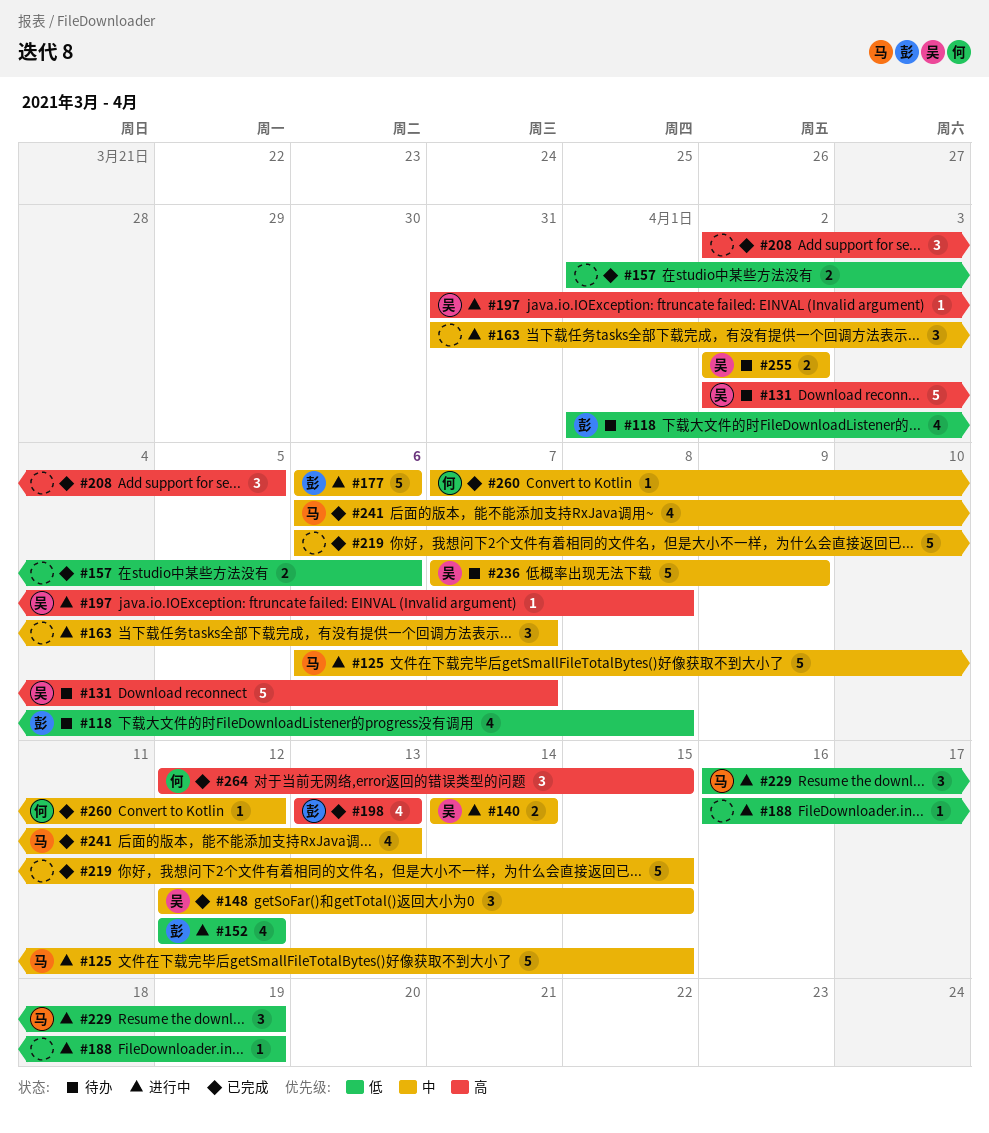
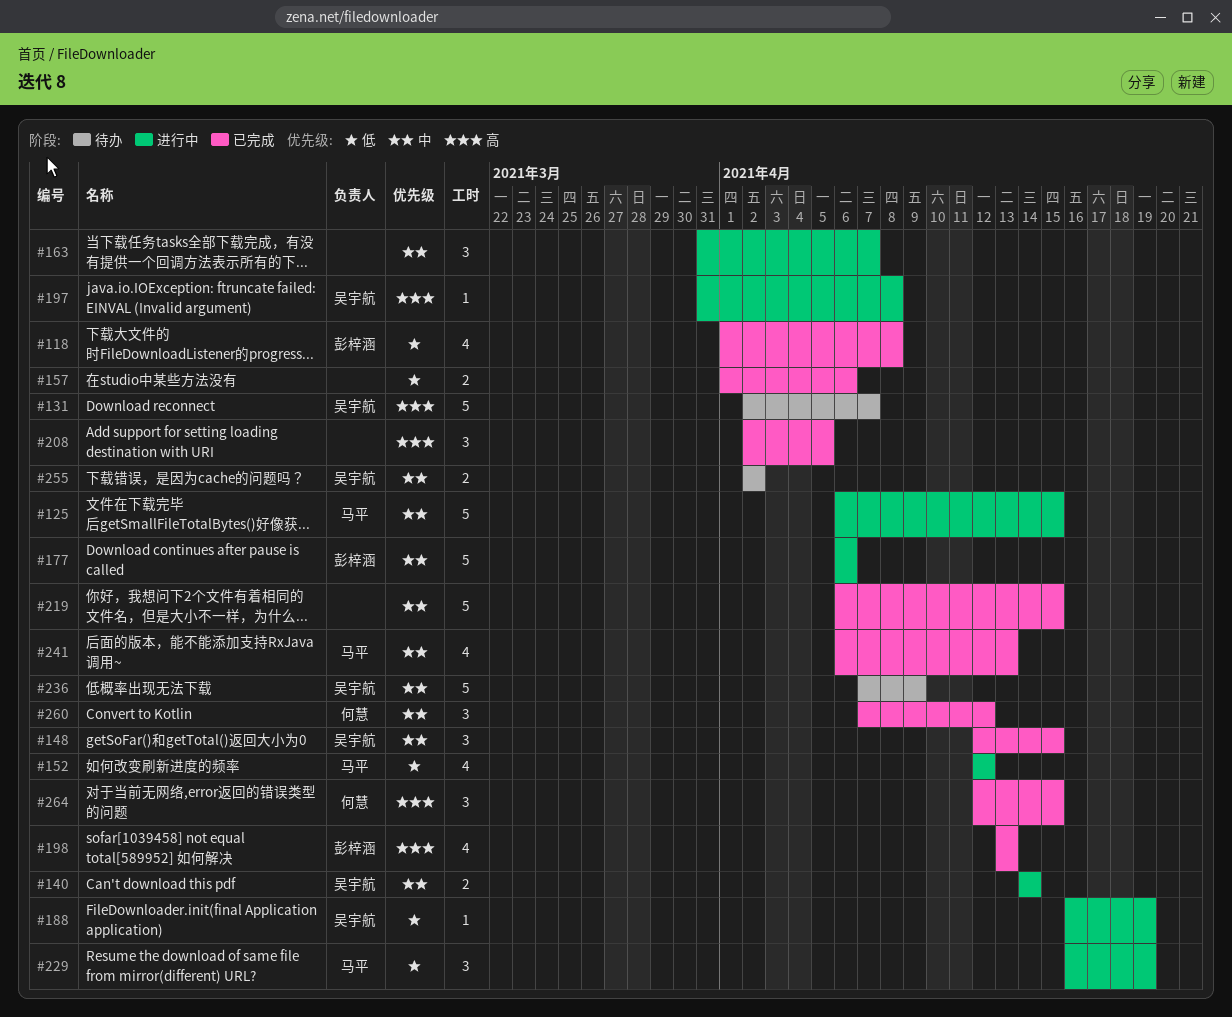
#118, status: 待办 -> 已完成
#152, owner: 彭梓涵 -> 马平
#188, owner: none -> 吴宇航
#260, estimate: 1 -> 3

